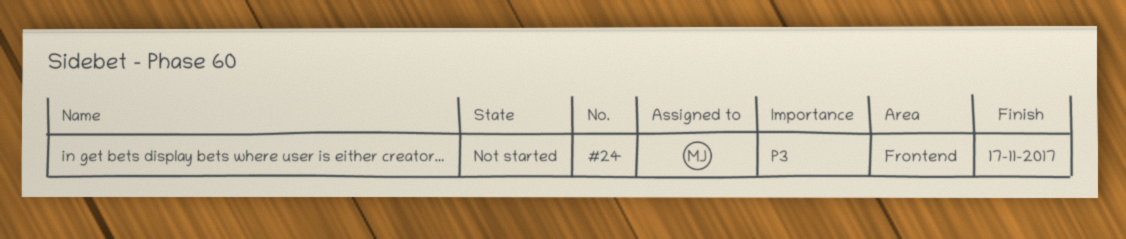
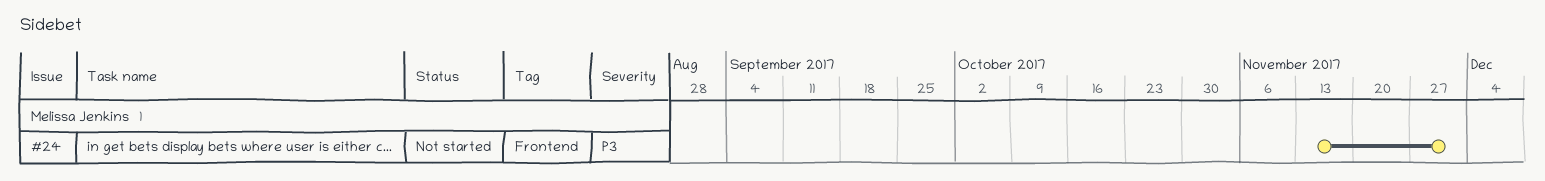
#24, due: Nov 17 -> Dec 1

